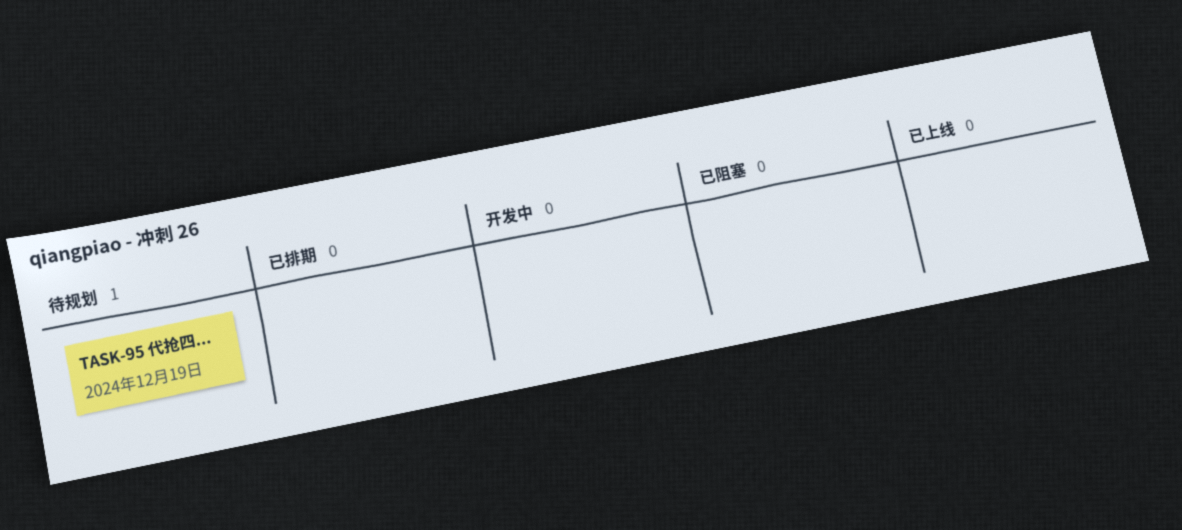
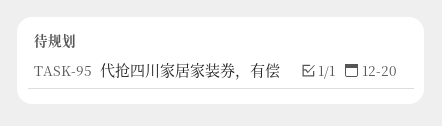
TASK-95, due: Dec 19 -> Dec 20

